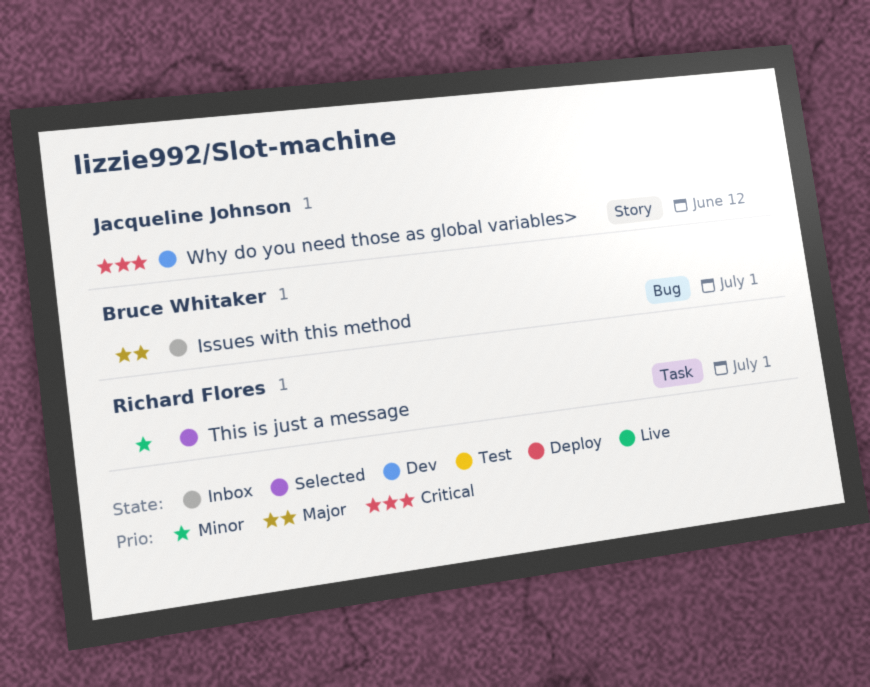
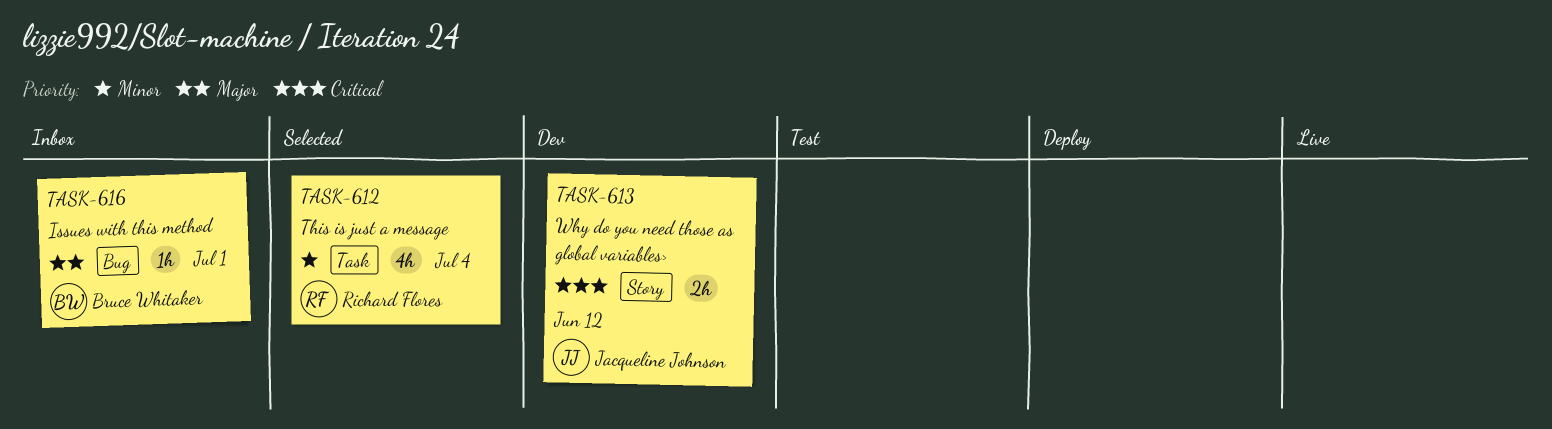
This is just a message, due: Jul 1 -> Jul 4

